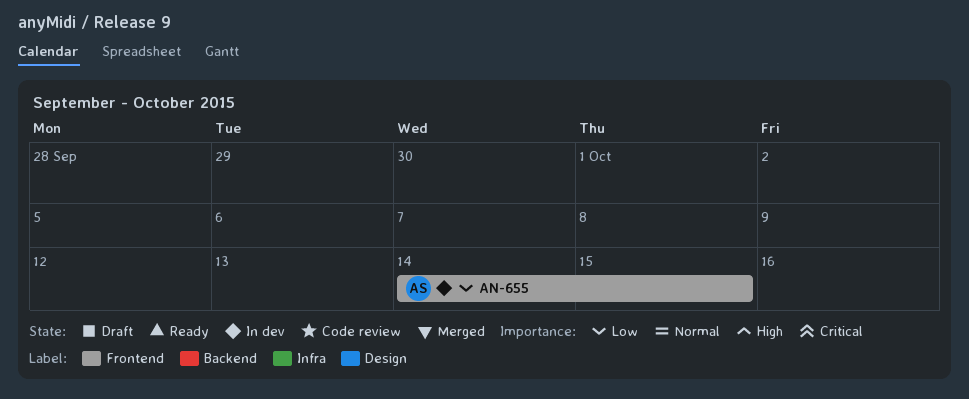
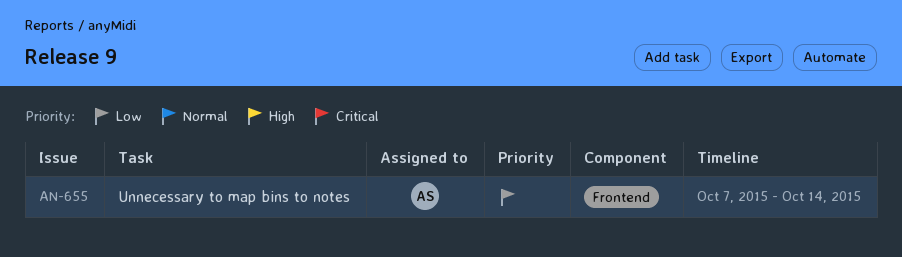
AN-655, start: Oct 14 -> Oct 7
AN-655, due: Oct 15 -> Oct 14

